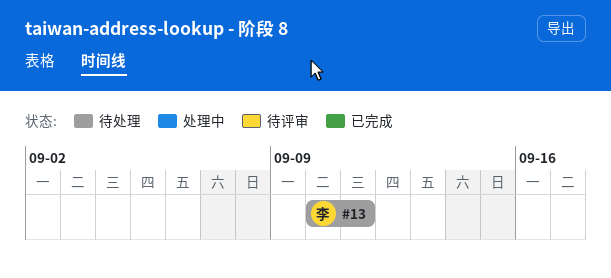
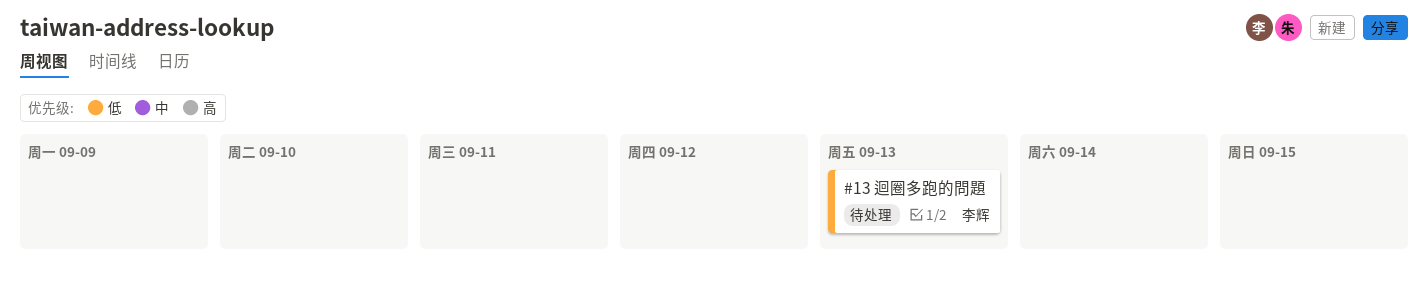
#13, due: Sep 11 -> Sep 13

